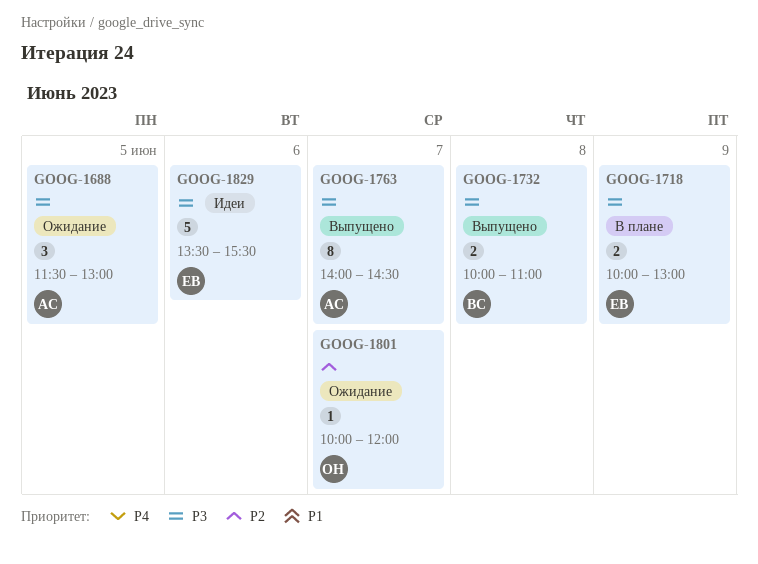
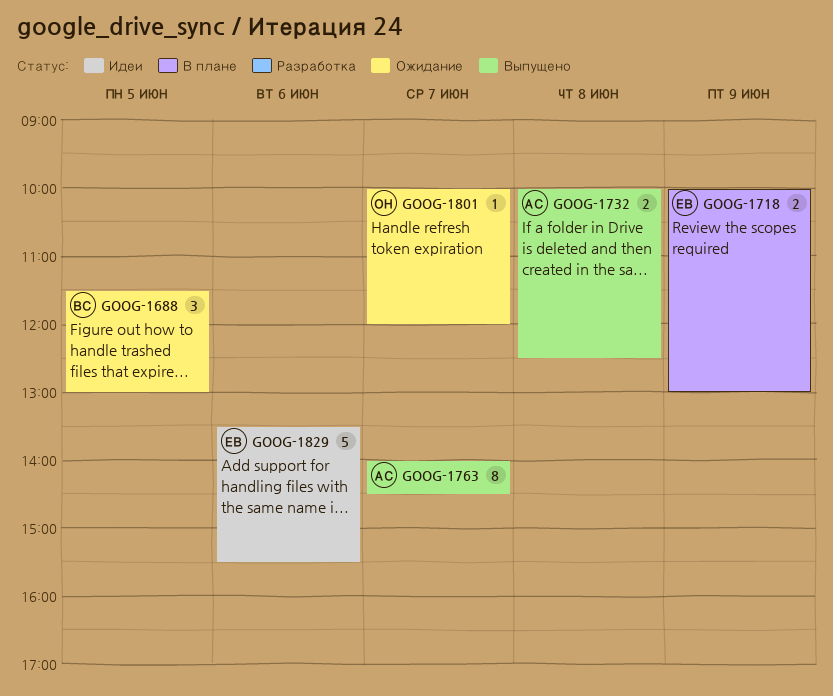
GOOG-1688, owner: АС -> ВС
GOOG-1732, owner: ВС -> АС
GOOG-1732, ends: 11:00 -> 12:30

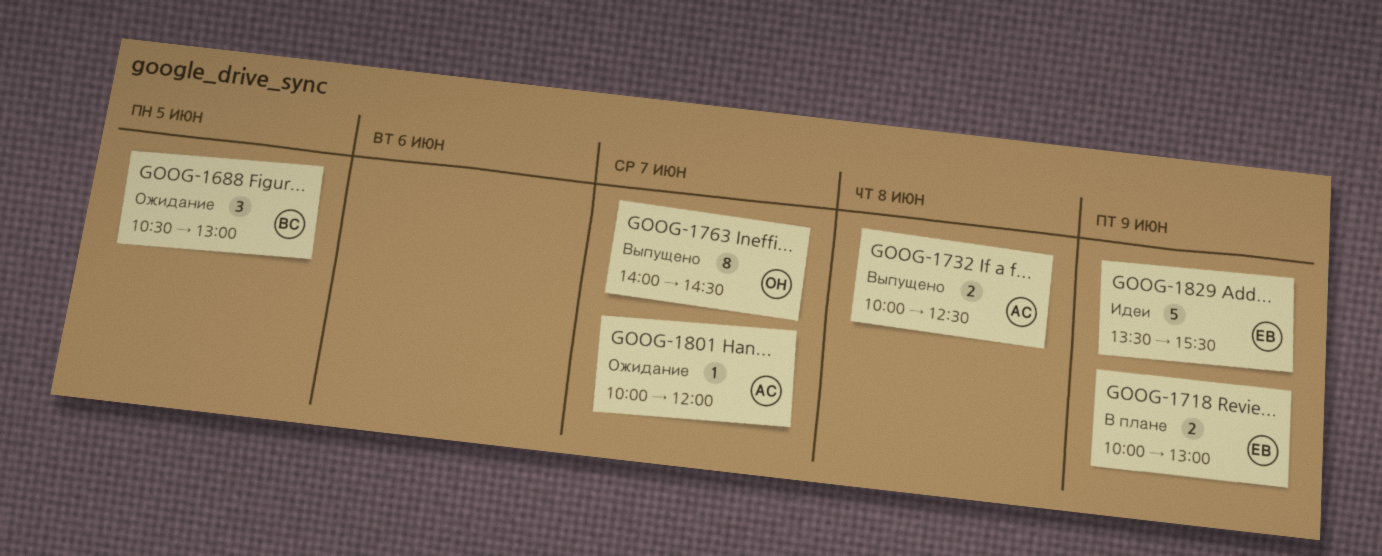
GOOG-1688, begins: 11:30 -> 10:30
GOOG-1763, owner: АС -> ОН
GOOG-1801, owner: ОН -> АС
GOOG-1829, day: Jun 6 -> Jun 9

